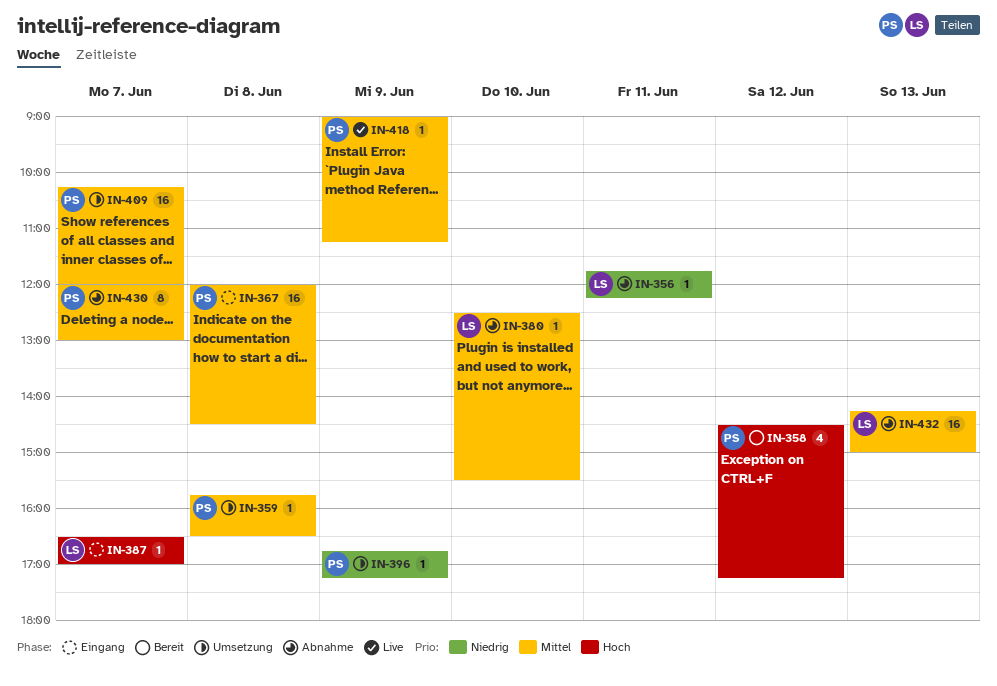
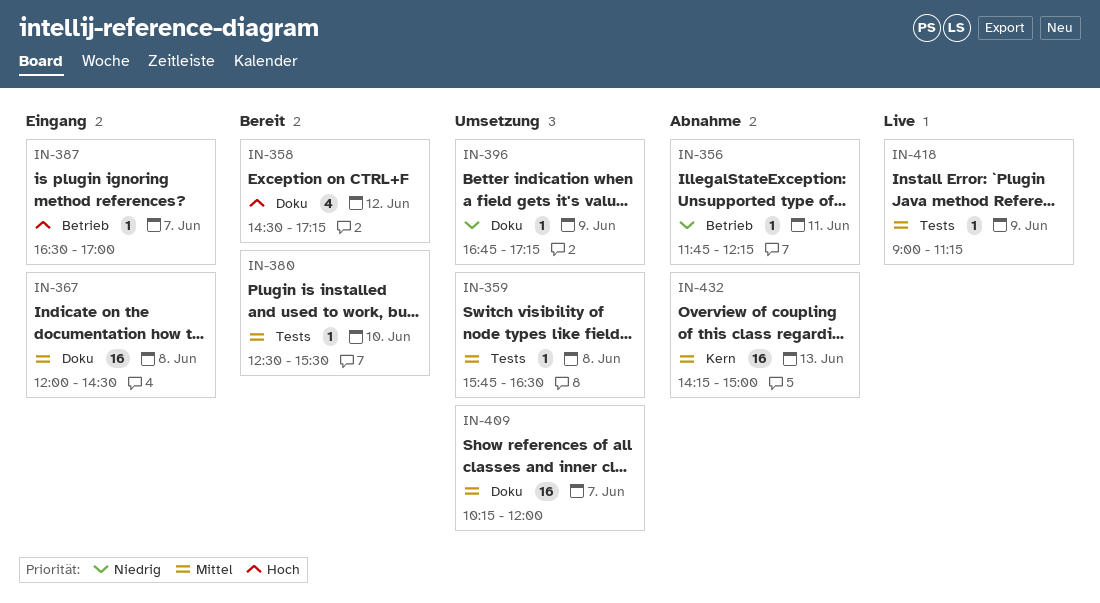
IN-380, status: Abnahme -> Bereit
IN-430: present -> none

